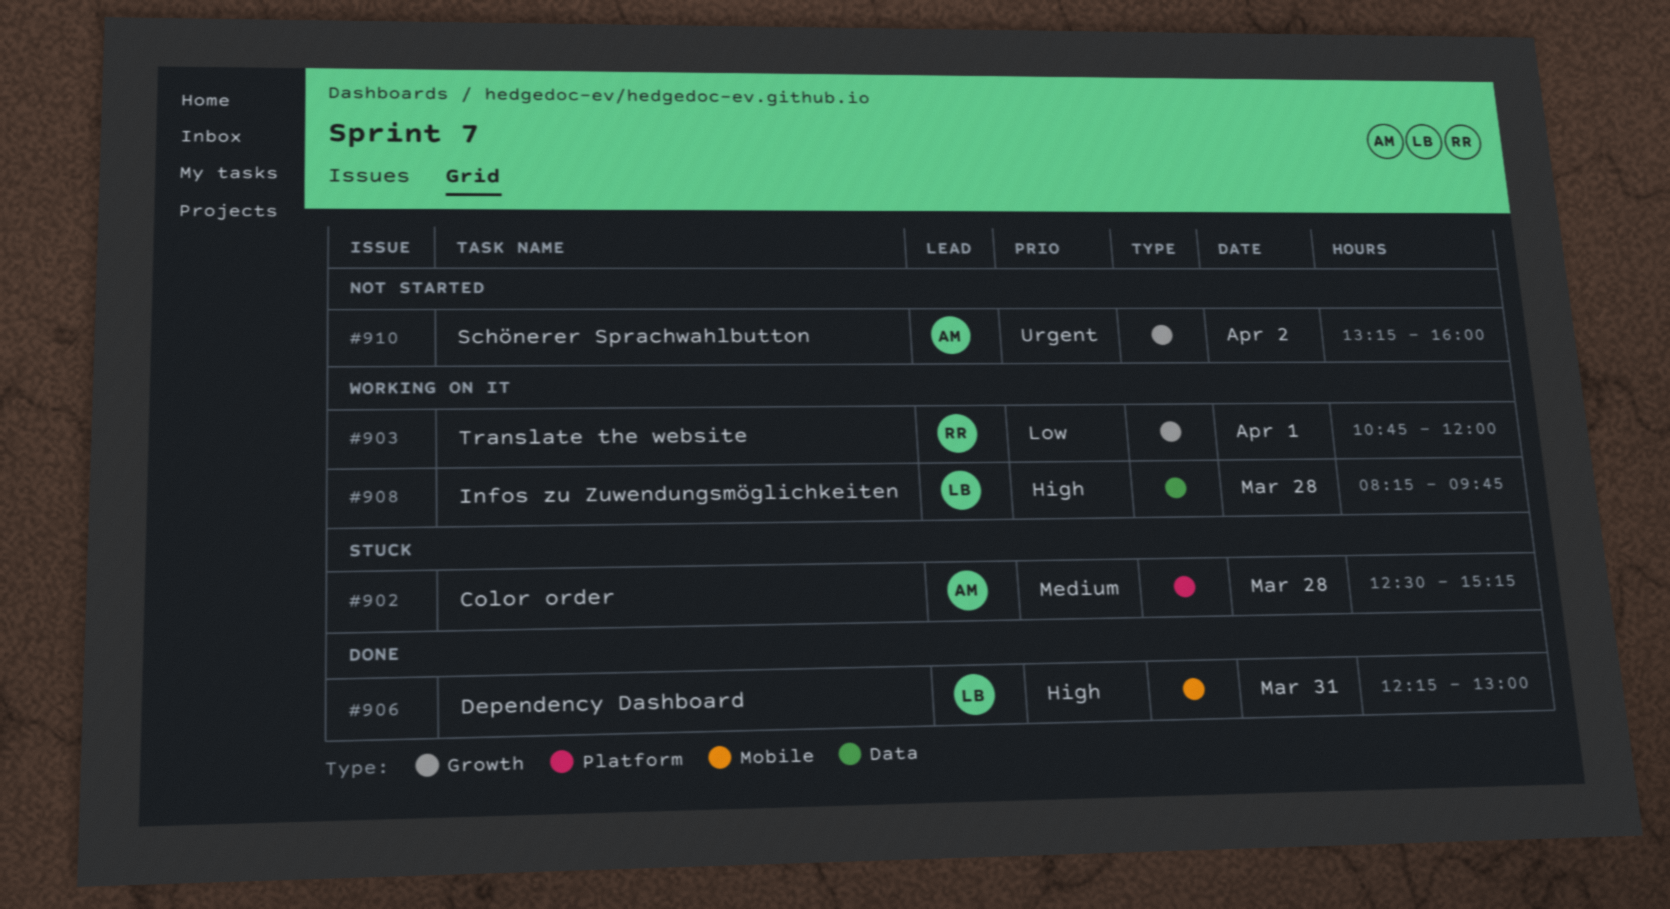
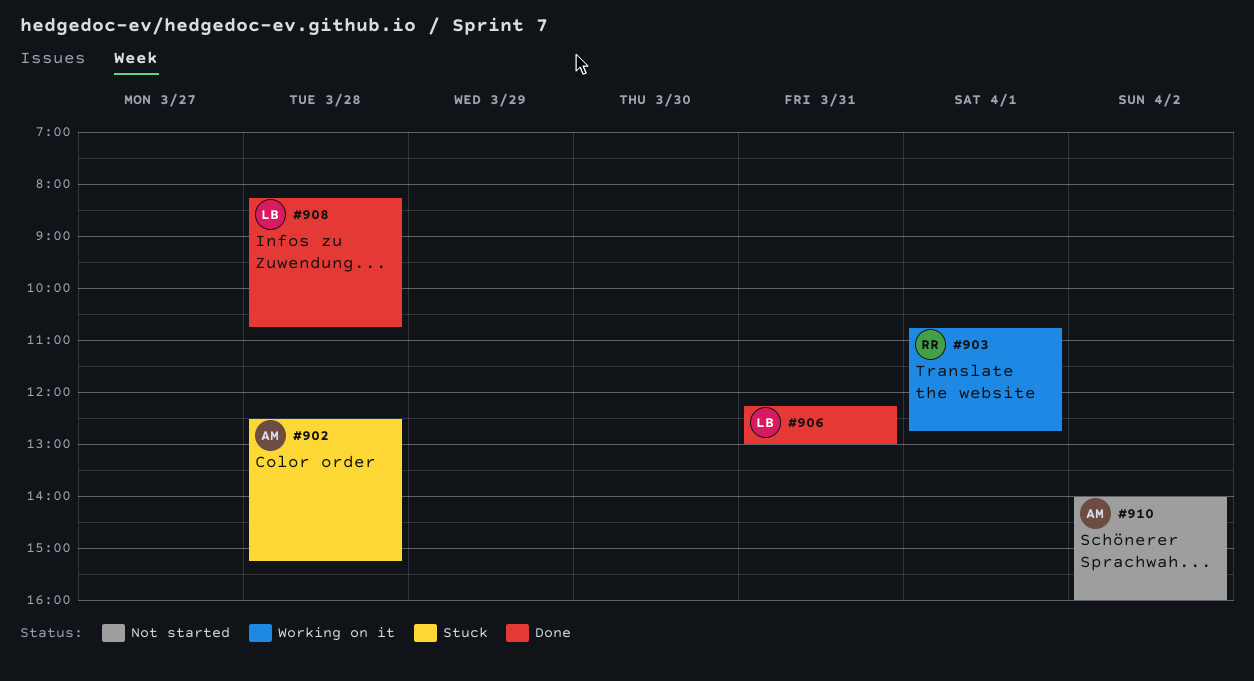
#903, ends: 12:00 -> 12:45
#908, status: Working on it -> Done
#908, ends: 09:45 -> 10:45
#910, begins: 13:15 -> 14:00

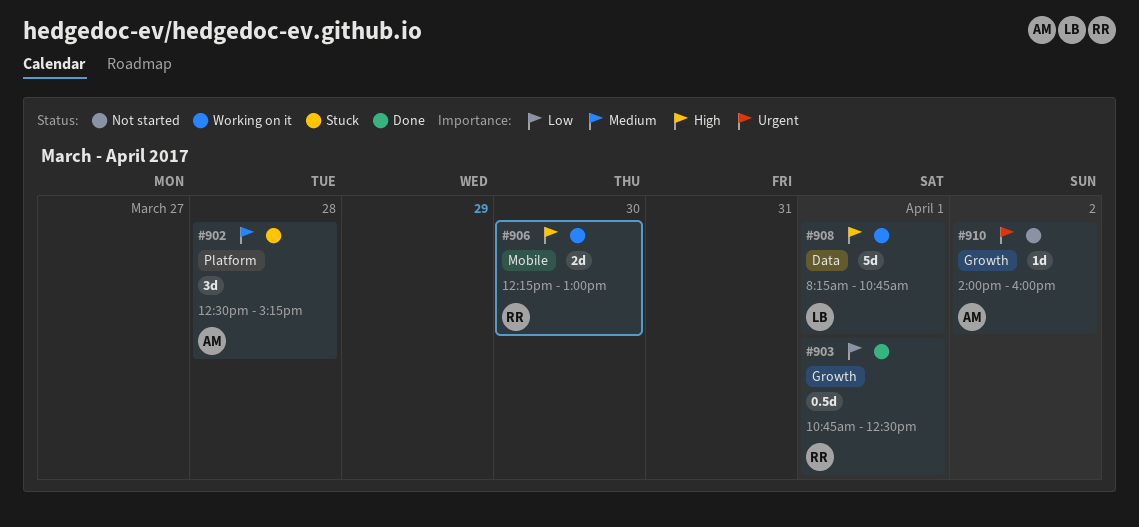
#903, status: Working on it -> Done
#903, ends: 12:45 -> 12:30
#906, status: Done -> Working on it
#906, owner: LB -> RR
#906, day: Mar 31 -> Mar 30
#908, status: Done -> Working on it
#908, day: Mar 28 -> Apr 1

